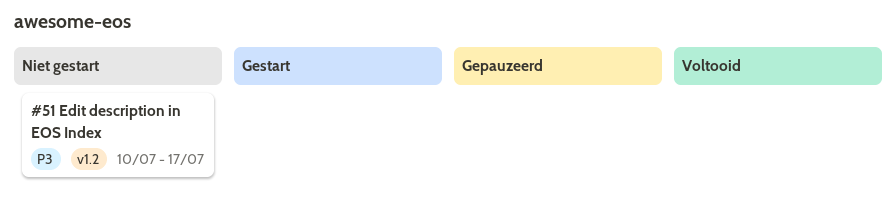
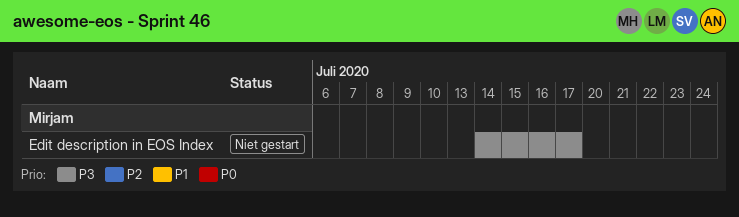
Edit description in EOS Index, start: Jul 10 -> Jul 14

